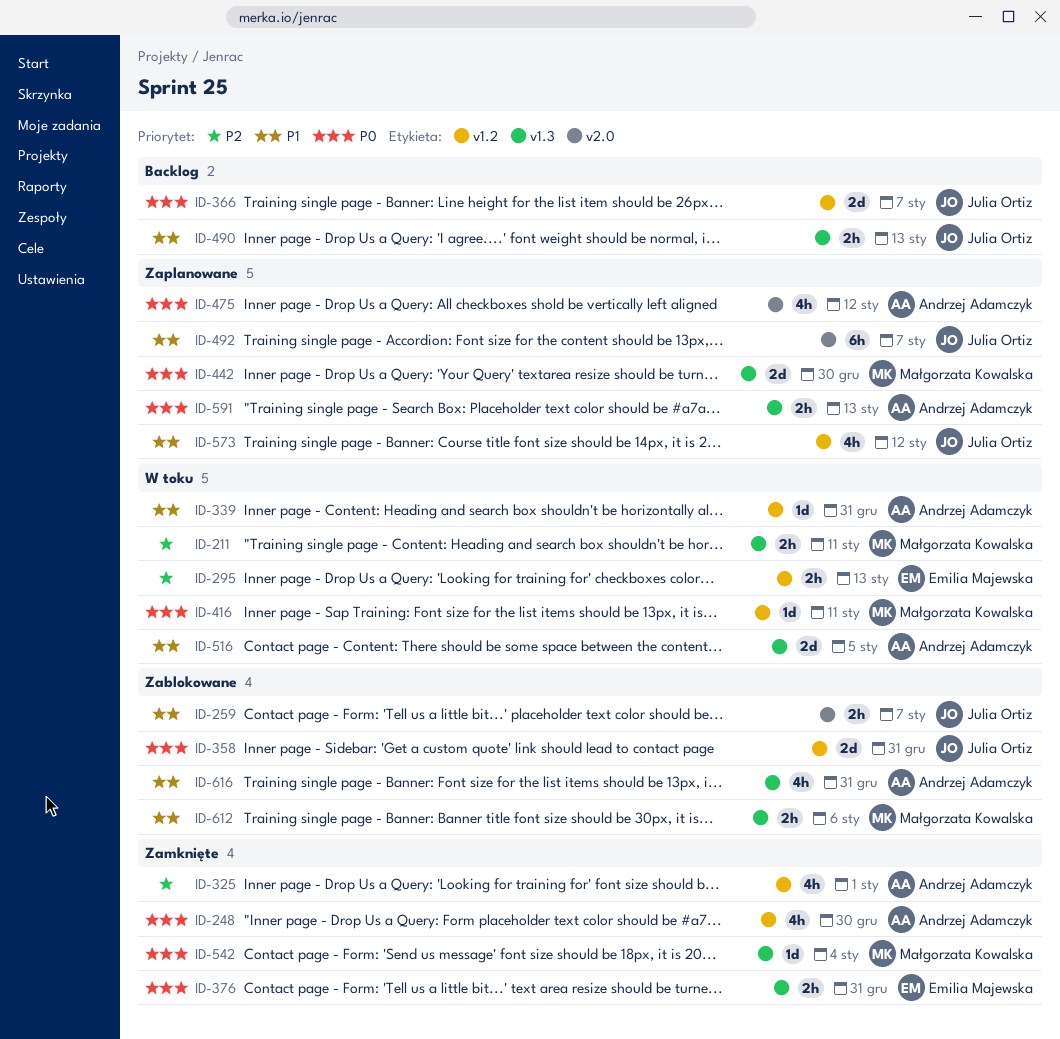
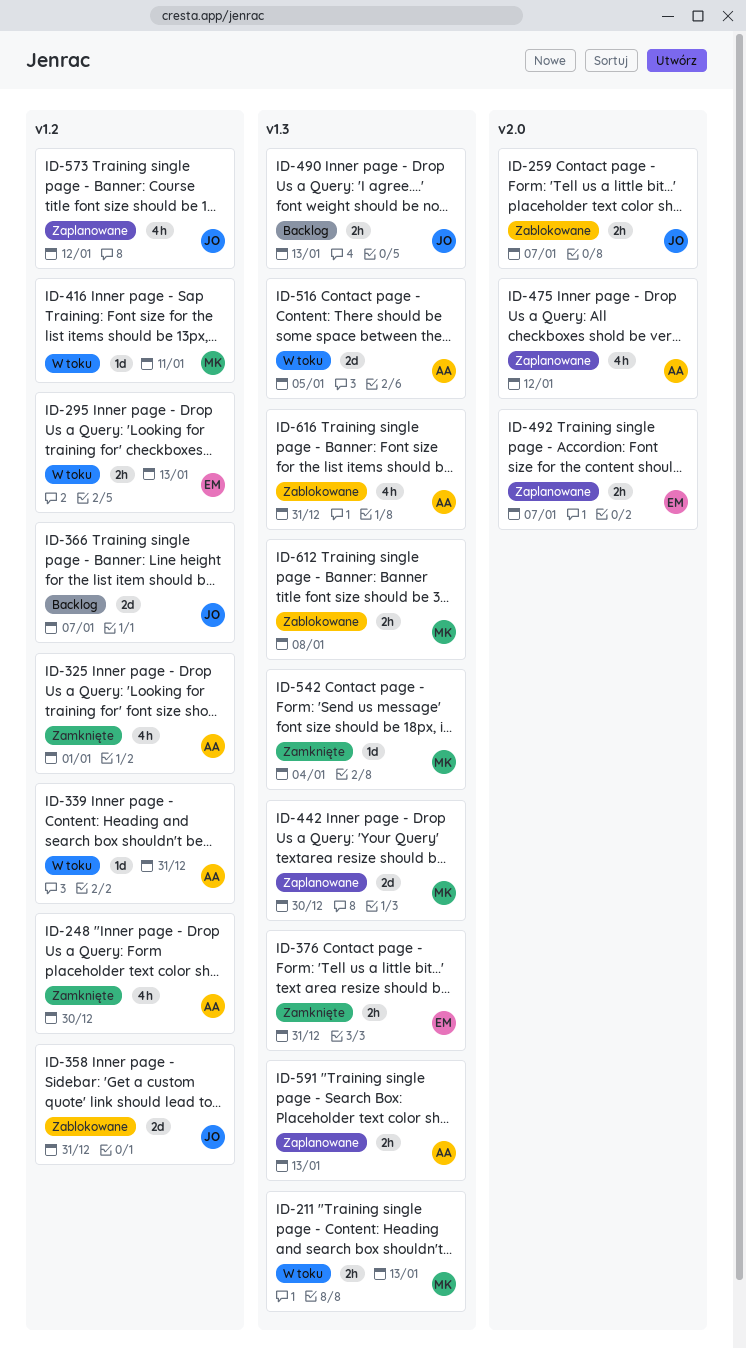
ID-211, due: Jan 11 -> Jan 13
ID-492, owner: Julia Ortiz -> Emilia Majewska
ID-492, estimate: 6h -> 2h
ID-612, due: Jan 6 -> Jan 8

